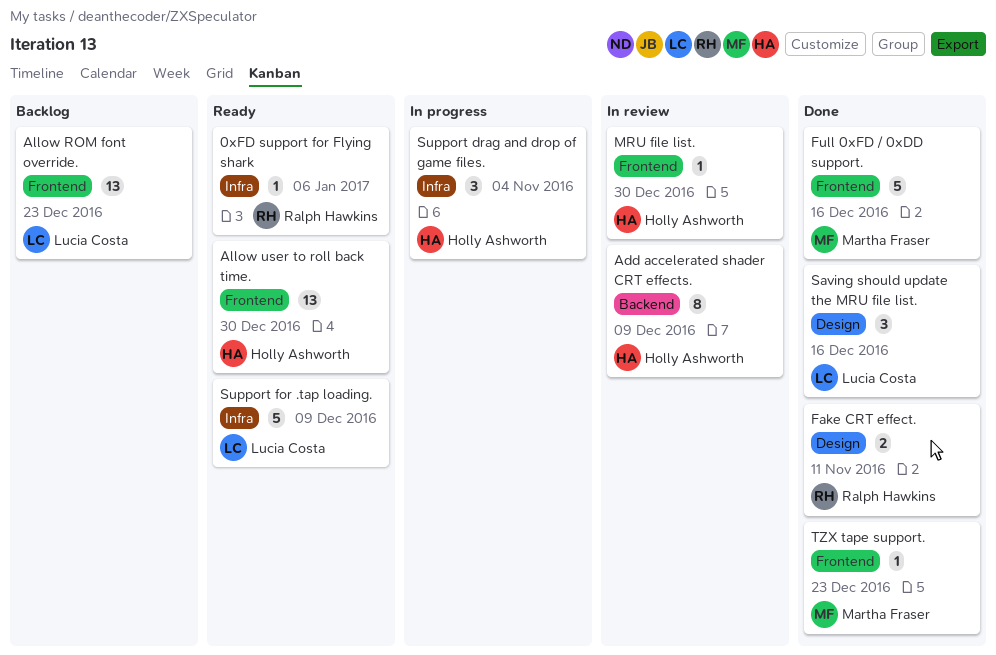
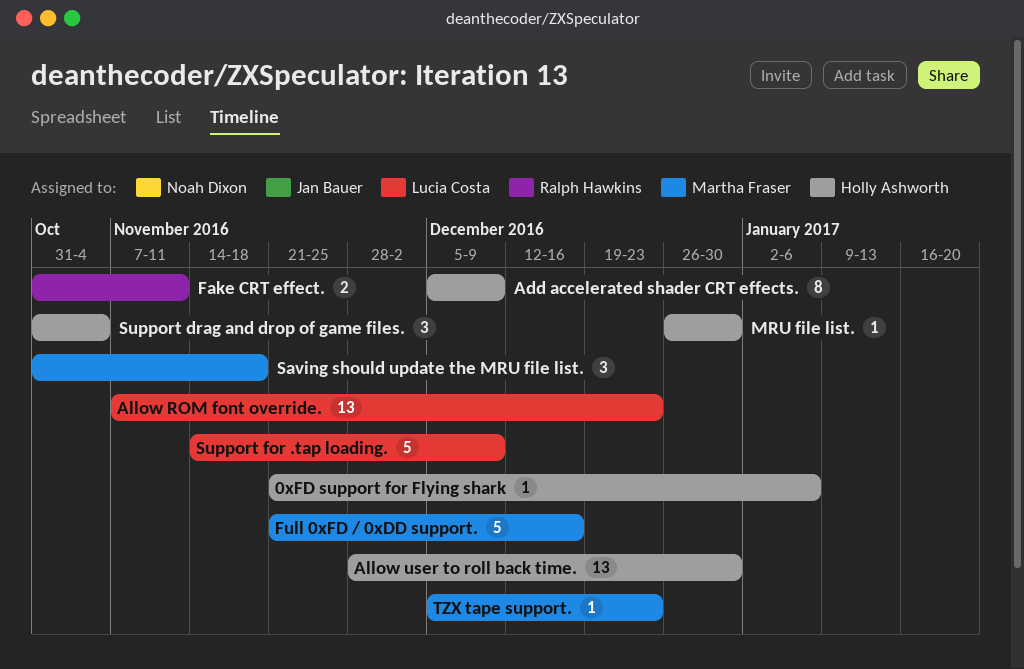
0xFD support for Flying shark, owner: Ralph Hawkins -> Holly Ashworth
Saving should update the MRU file list., owner: Lucia Costa -> Martha Fraser
Saving should update the MRU file list., due: Dec 16 -> Nov 18

